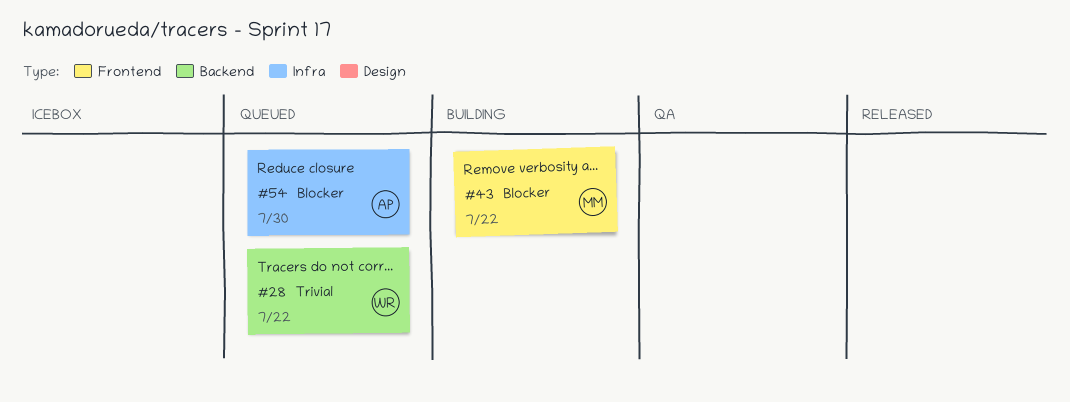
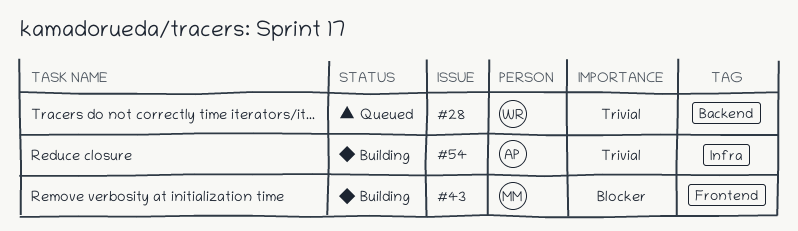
#54, status: Queued -> Building
#54, priority: Blocker -> Trivial

